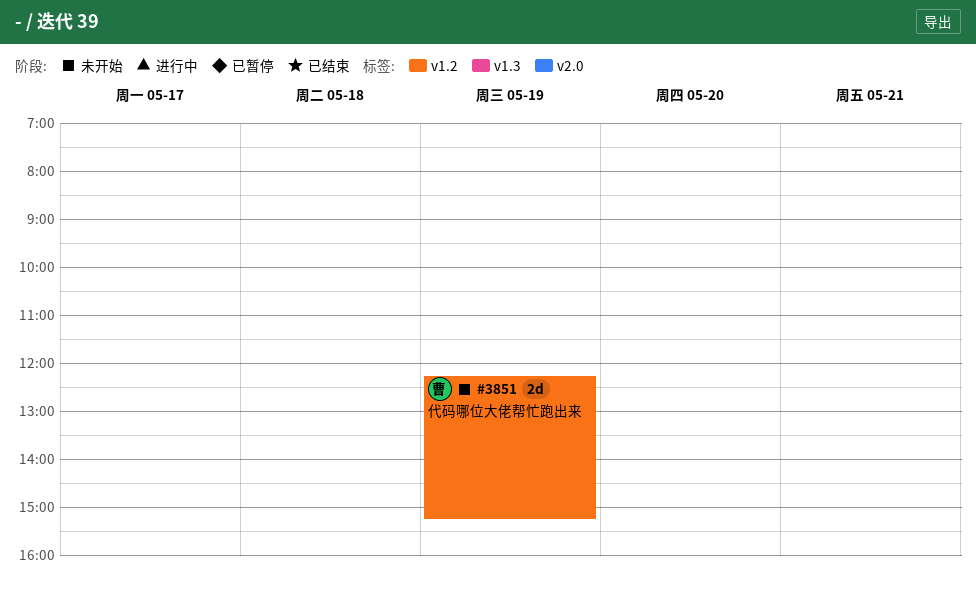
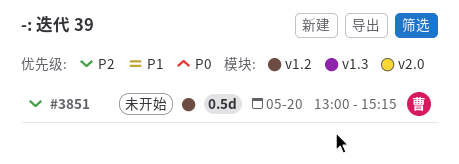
#3851, estimate: 2d -> 0.5d
#3851, day: May 19 -> May 20
#3851, begins: 12:15 -> 13:00

